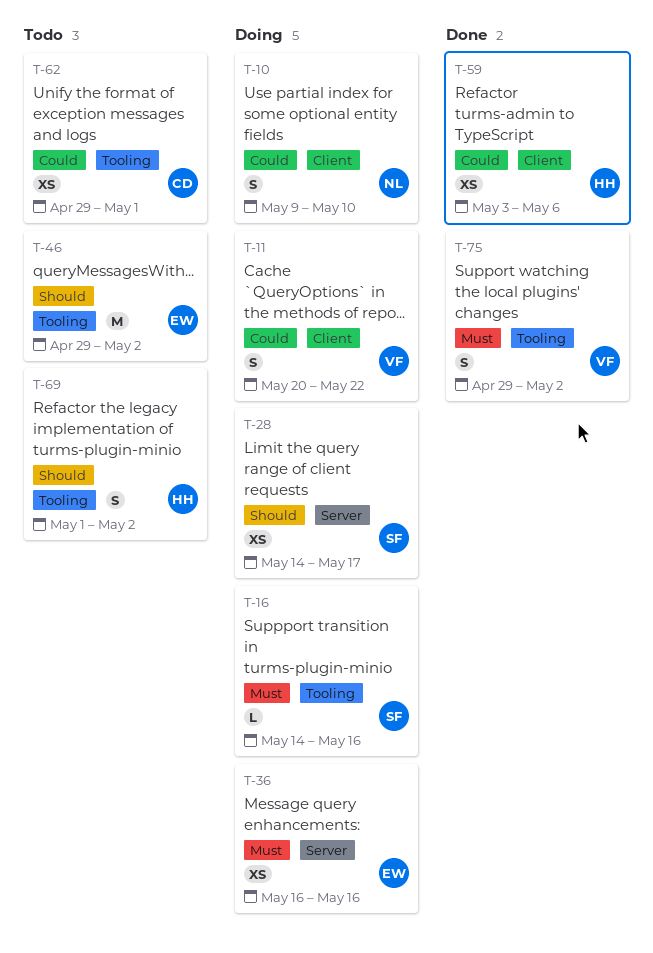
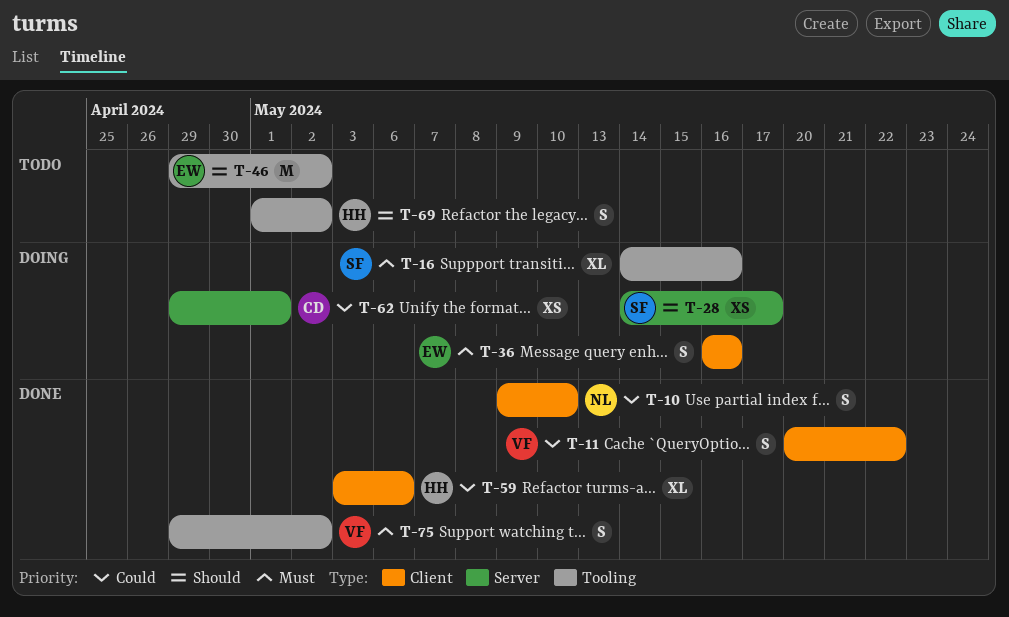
T-10, status: Doing -> Done
T-11, status: Doing -> Done
T-16, estimate: L -> XL
T-36, label: Server -> Client
T-36, estimate: XS -> S
T-59, estimate: XS -> XL
T-62, status: Todo -> Doing
T-62, label: Tooling -> Server

